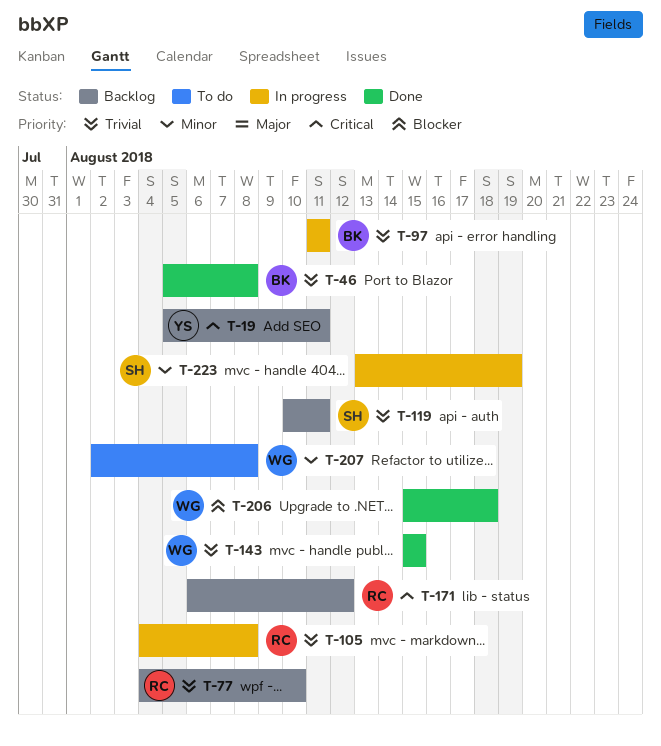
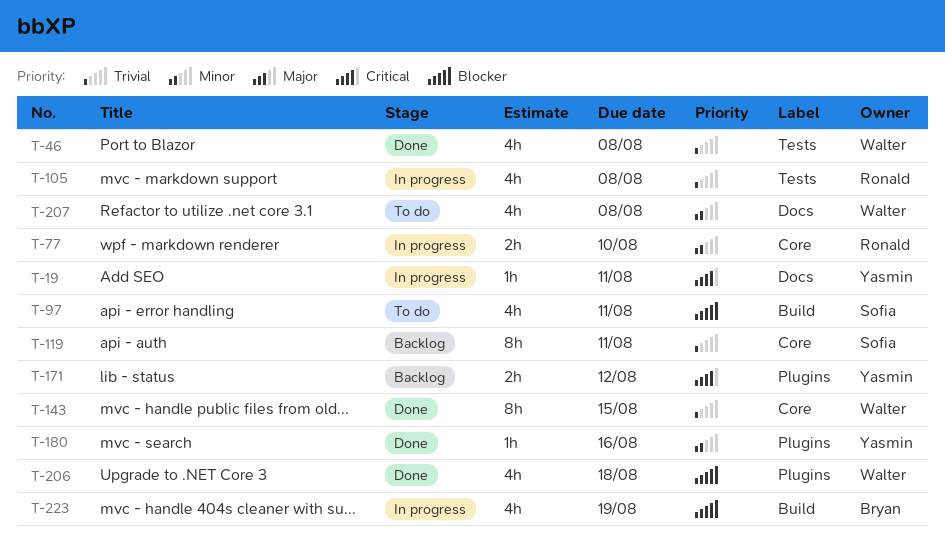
T-19, status: Backlog -> In progress
T-46, owner: Bryan -> Walter
T-77, status: Backlog -> In progress
T-77, priority: Trivial -> Minor
T-97, status: In progress -> To do
T-97, owner: Bryan -> Sofia
T-97, priority: Trivial -> Blocker
T-171, owner: Ronald -> Yasmin
T-180: none -> present
T-223, owner: Sofia -> Bryan
T-223, priority: Minor -> Blocker

